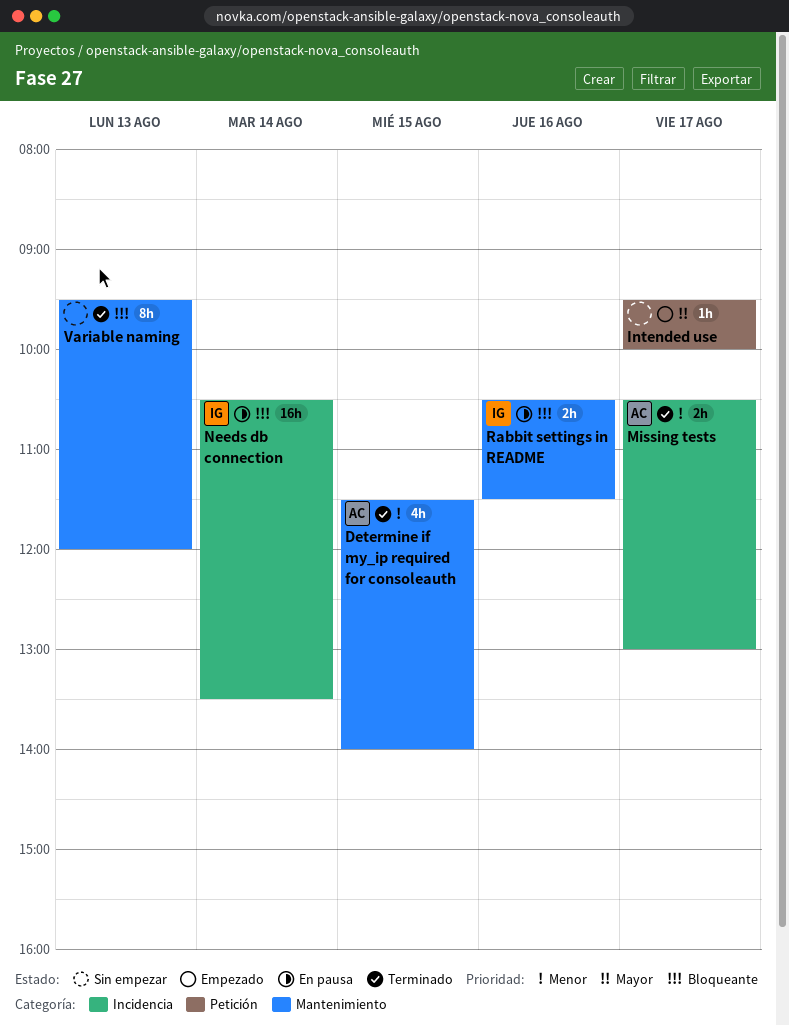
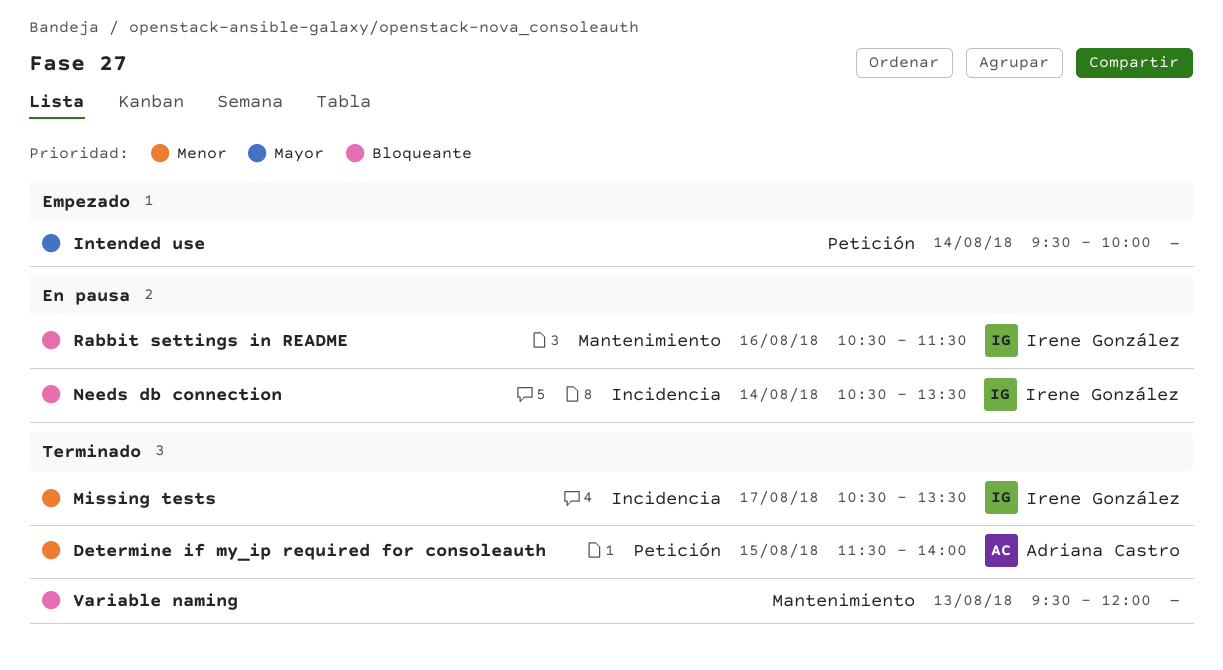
Determine if my_ip required for consoleauth, label: Mantenimiento -> Petición
Intended use, day: Aug 17 -> Aug 14
Missing tests, owner: Adriana Castro -> Irene González
Missing tests, ends: 13:00 -> 13:30

